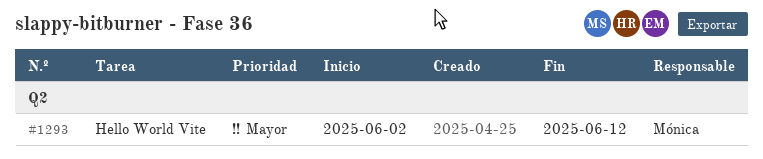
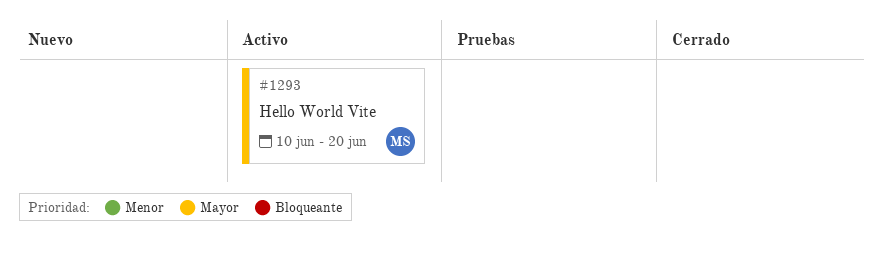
#1293, start: Jun 2 -> Jun 10
#1293, due: Jun 12 -> Jun 20

